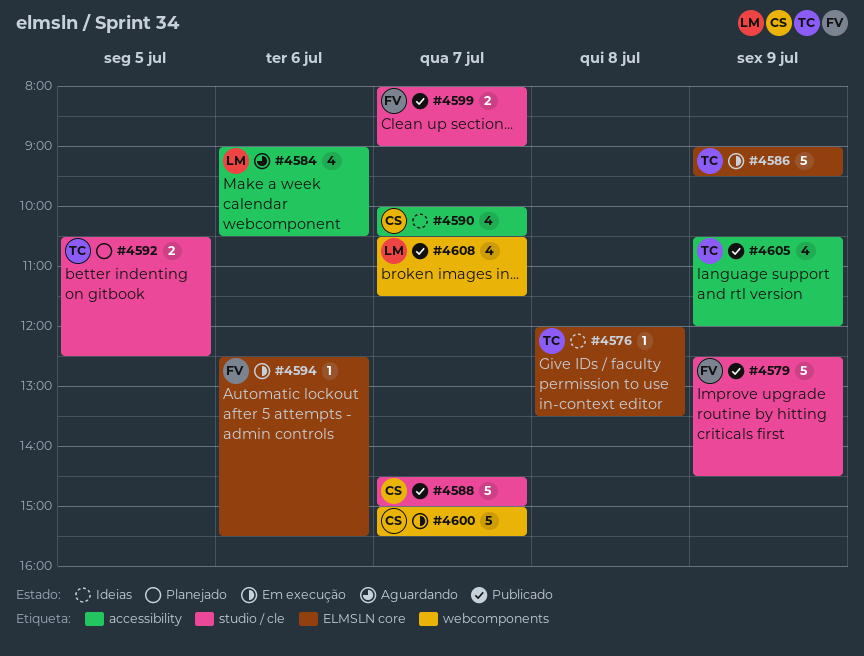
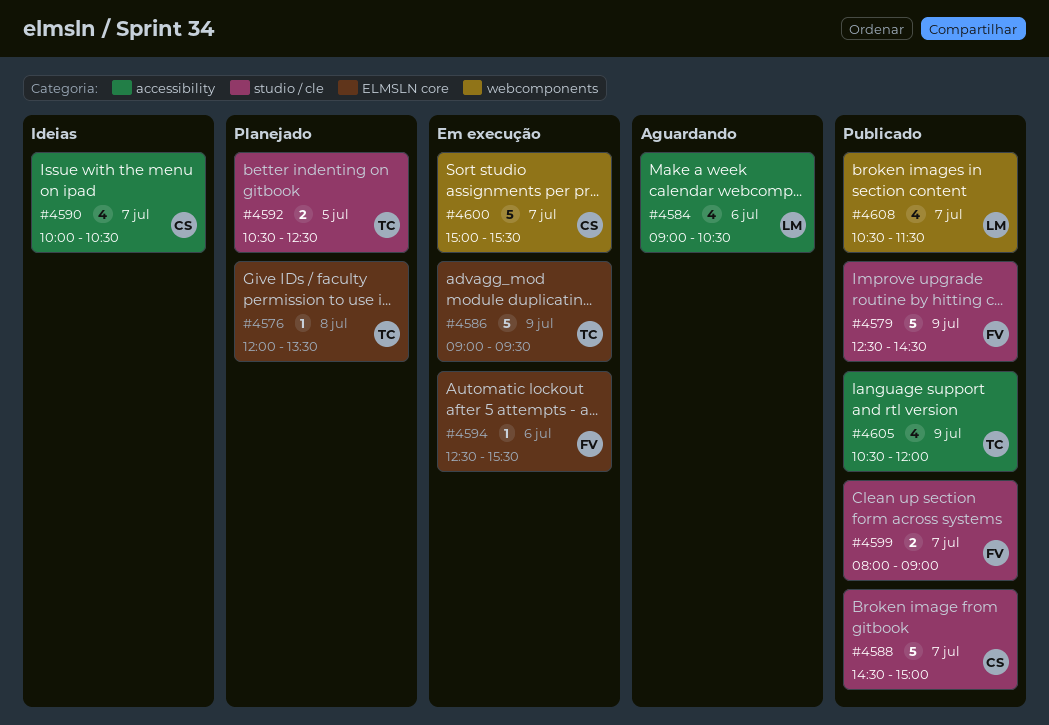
#4576, status: Ideias -> Planejado

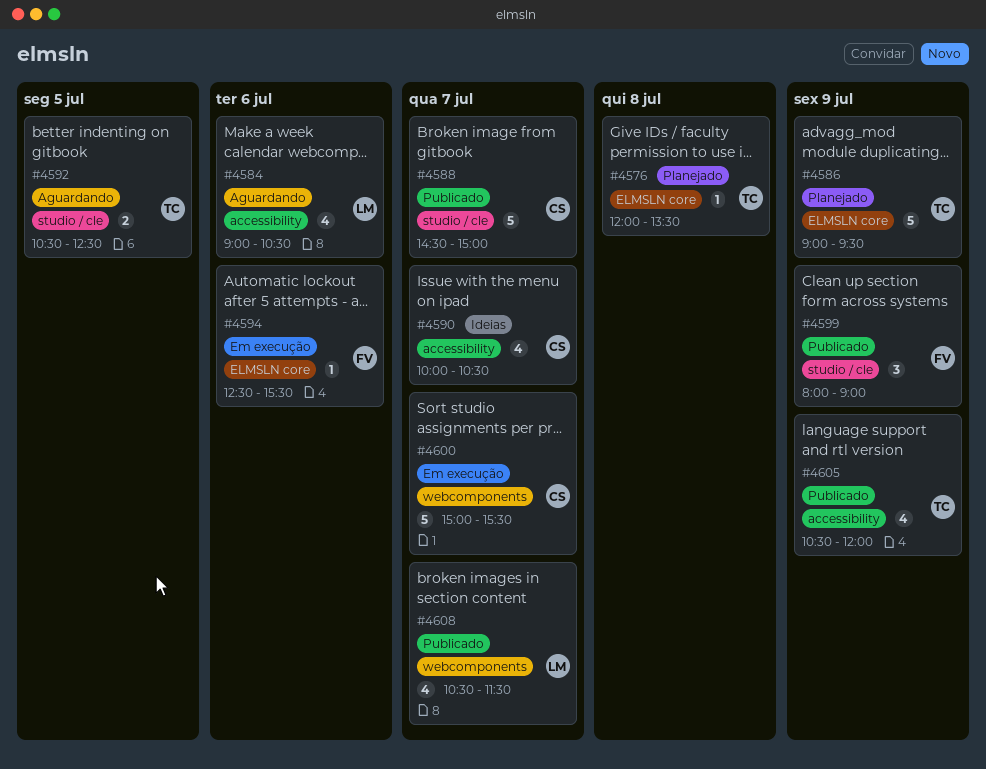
#4579: present -> none
#4586, status: Em execução -> Planejado
#4592, status: Planejado -> Aguardando
#4599, estimate: 2 -> 3
#4599, day: Jul 7 -> Jul 9

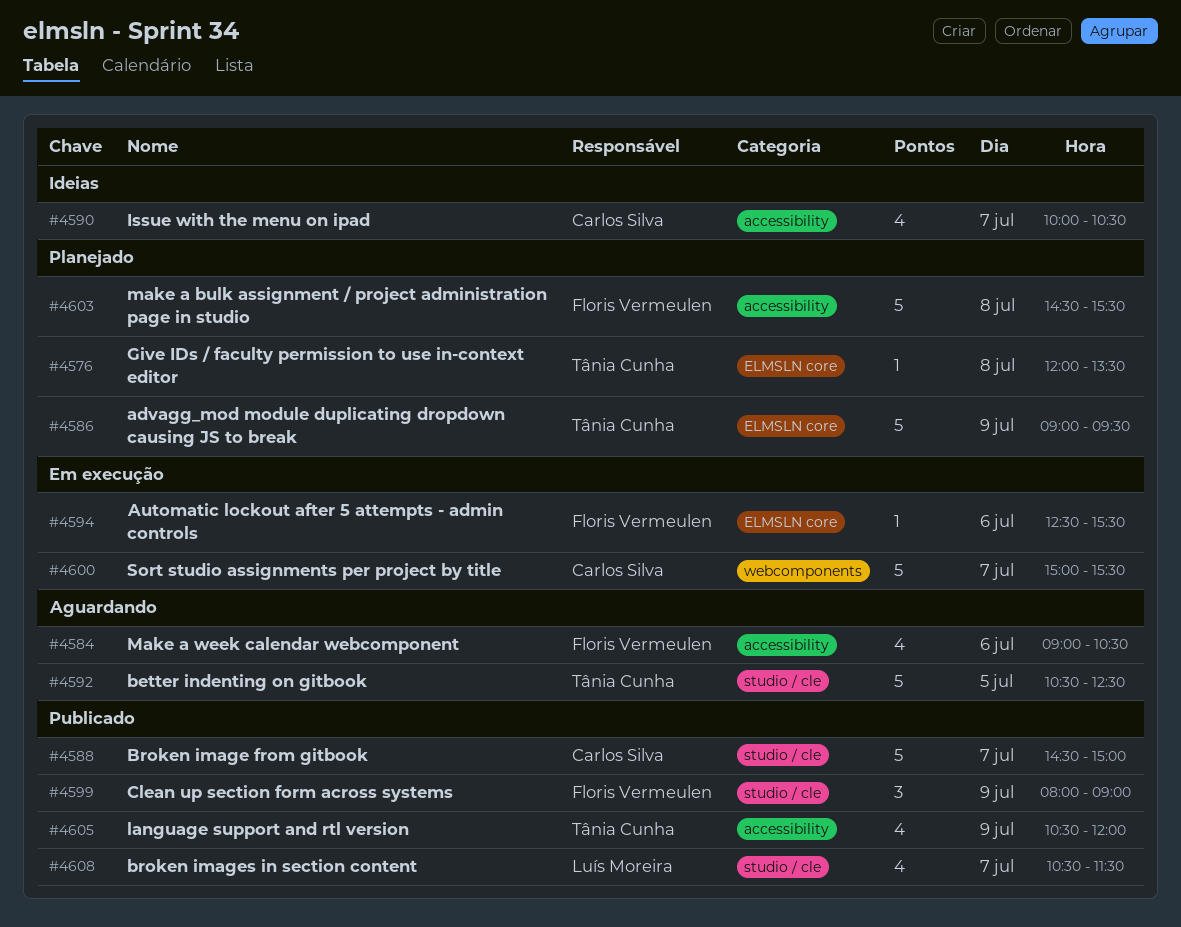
#4584, owner: Luís Moreira -> Floris Vermeulen
#4592, estimate: 2 -> 5
#4603: none -> present
#4608, label: webcomponents -> studio / cle

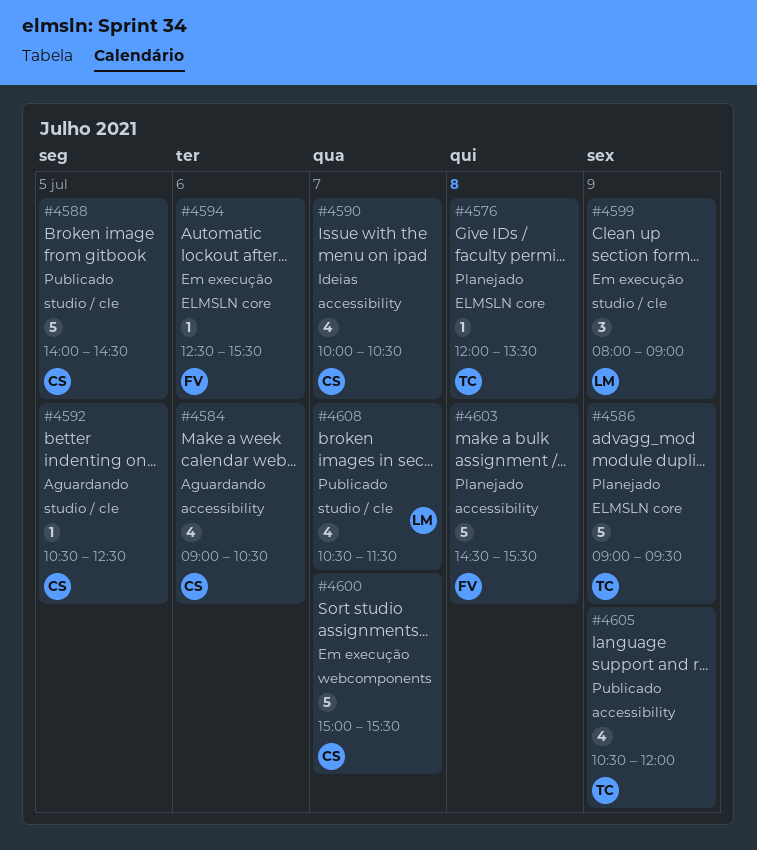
#4584, owner: Floris Vermeulen -> Carlos Silva
#4588, day: Jul 7 -> Jul 5
#4588, begins: 14:30 -> 14:00
#4588, ends: 15:00 -> 14:30
#4592, owner: Tânia Cunha -> Carlos Silva
#4592, estimate: 5 -> 1
#4599, status: Publicado -> Em execução
#4599, owner: Floris Vermeulen -> Luís Moreira

